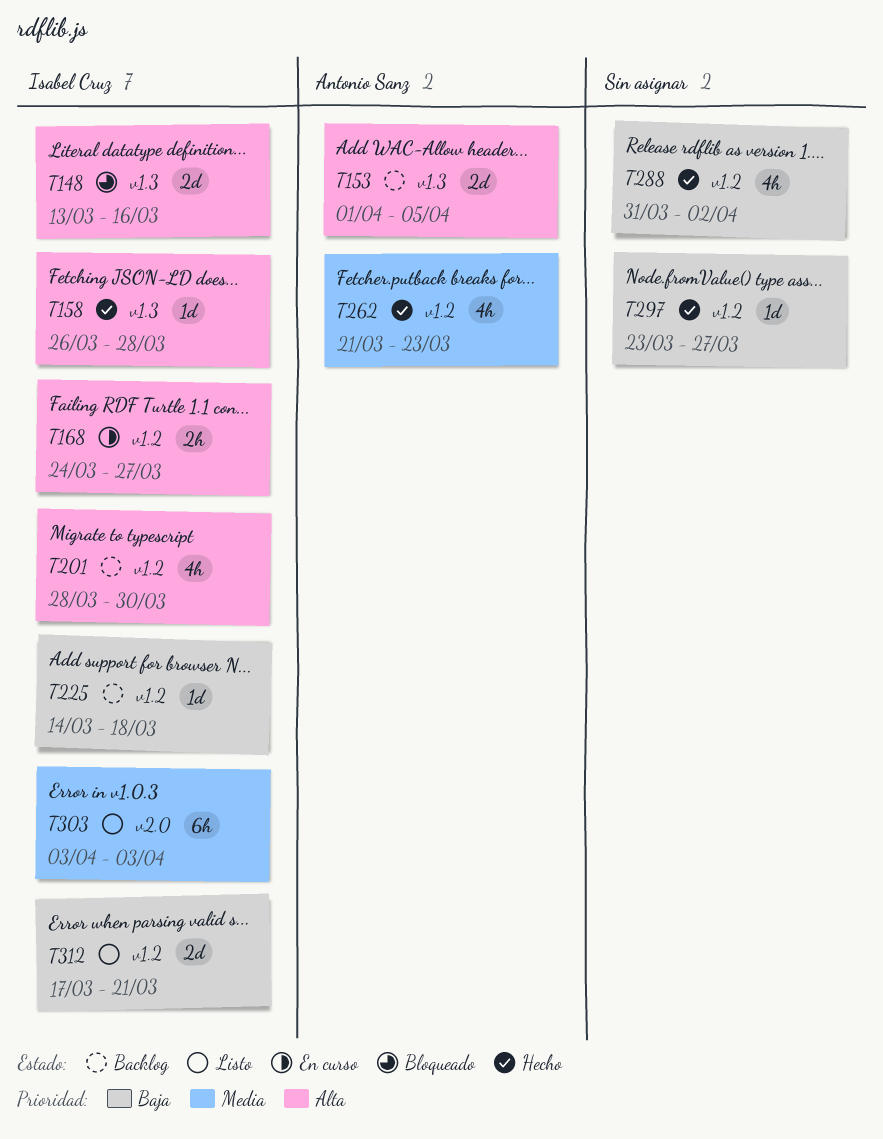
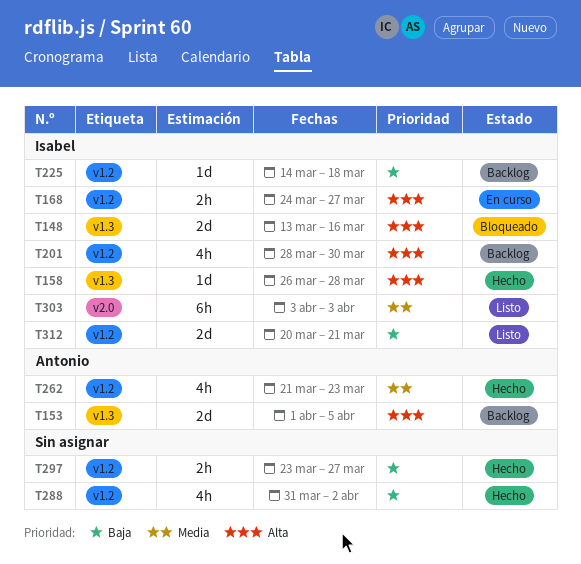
T297, estimate: 1d -> 2h
T312, start: Mar 17 -> Mar 20

